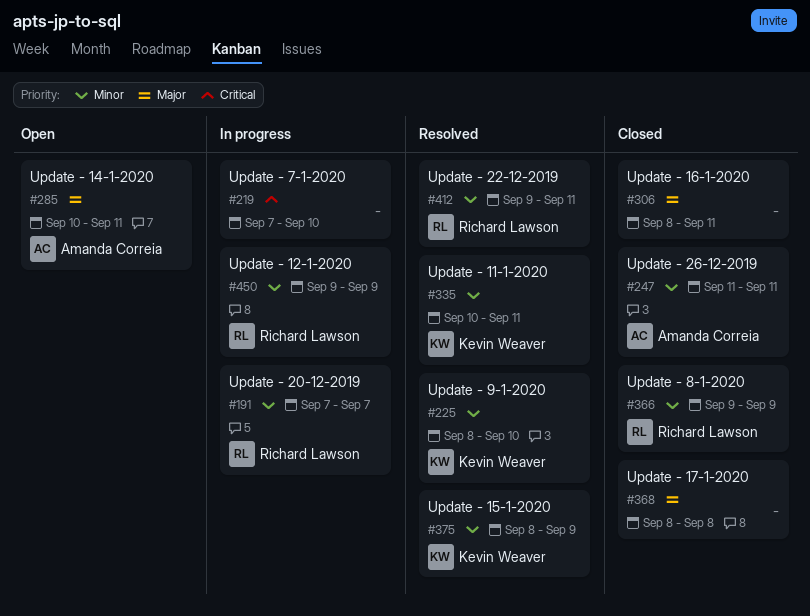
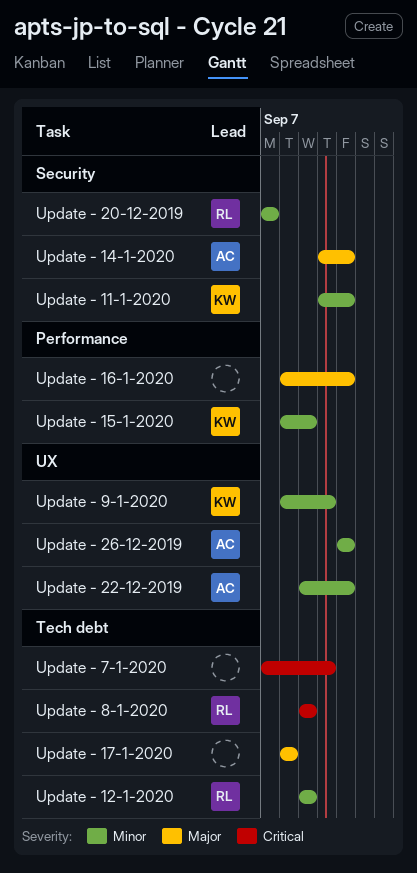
Update - 22-12-2019, owner: Richard Lawson -> Amanda Correia
Update - 8-1-2020, priority: Minor -> Critical

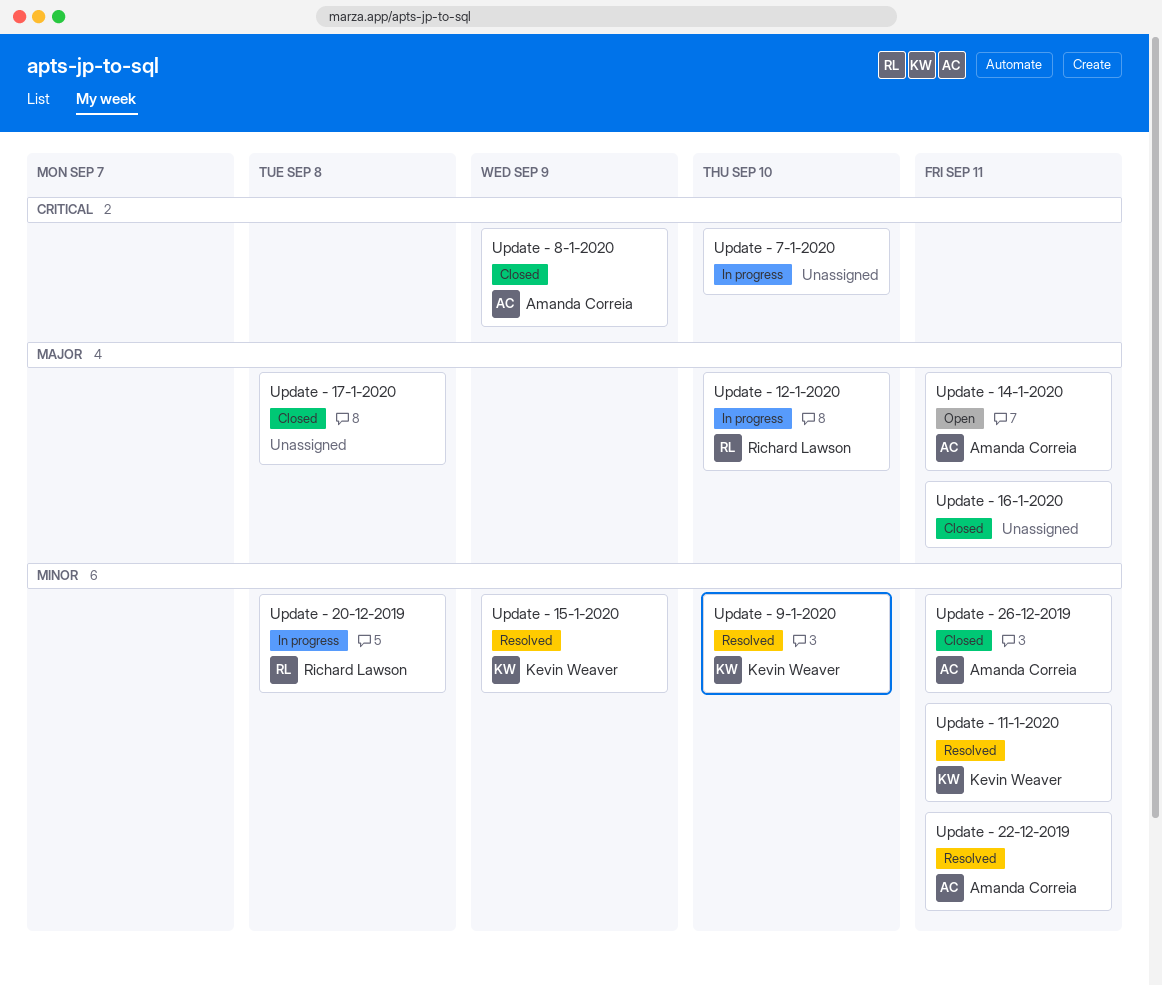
Update - 12-1-2020, priority: Minor -> Major
Update - 12-1-2020, due: Sep 9 -> Sep 10
Update - 20-12-2019, due: Sep 7 -> Sep 8
Update - 8-1-2020, owner: Richard Lawson -> Amanda Correia

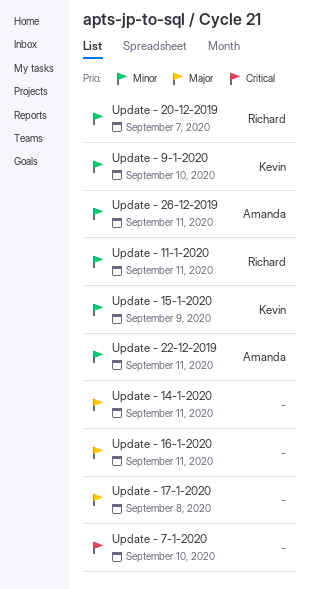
Update - 11-1-2020, owner: Kevin Weaver -> Richard Lawson
Update - 12-1-2020: present -> none
Update - 14-1-2020, owner: Amanda Correia -> none
Update - 20-12-2019, due: Sep 8 -> Sep 7
Update - 8-1-2020: present -> none

